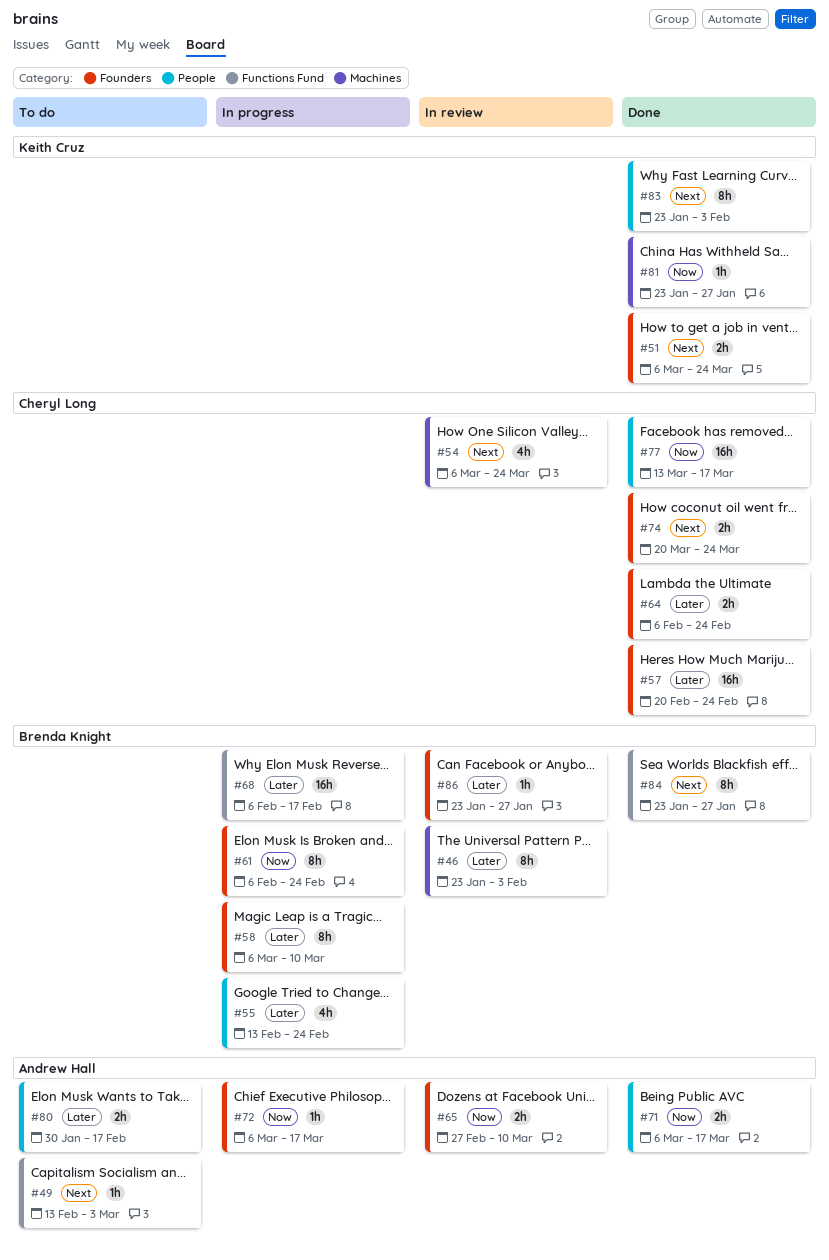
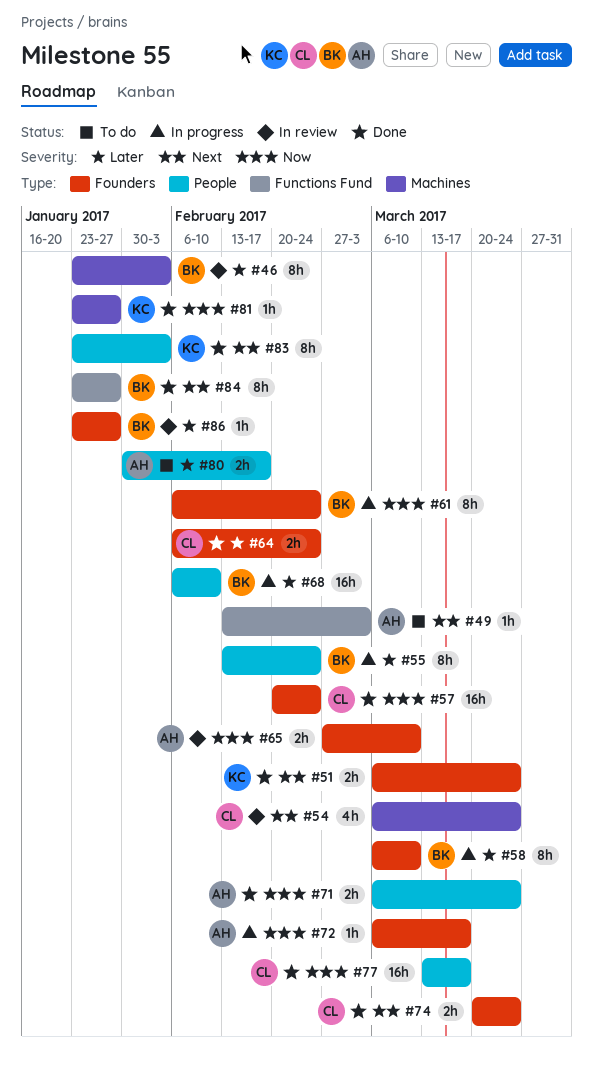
#55, estimate: 4h -> 8h
#57, priority: Later -> Now
#68, label: Functions Fund -> People
#68, due: Feb 17 -> Feb 10
#71, due: Mar 17 -> Mar 24

